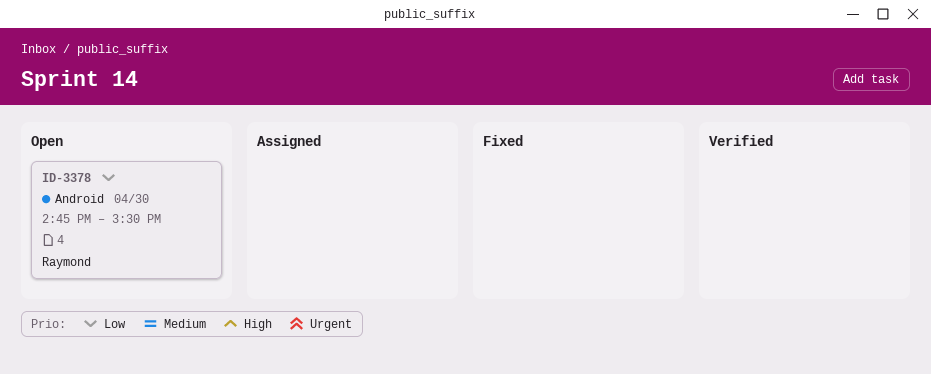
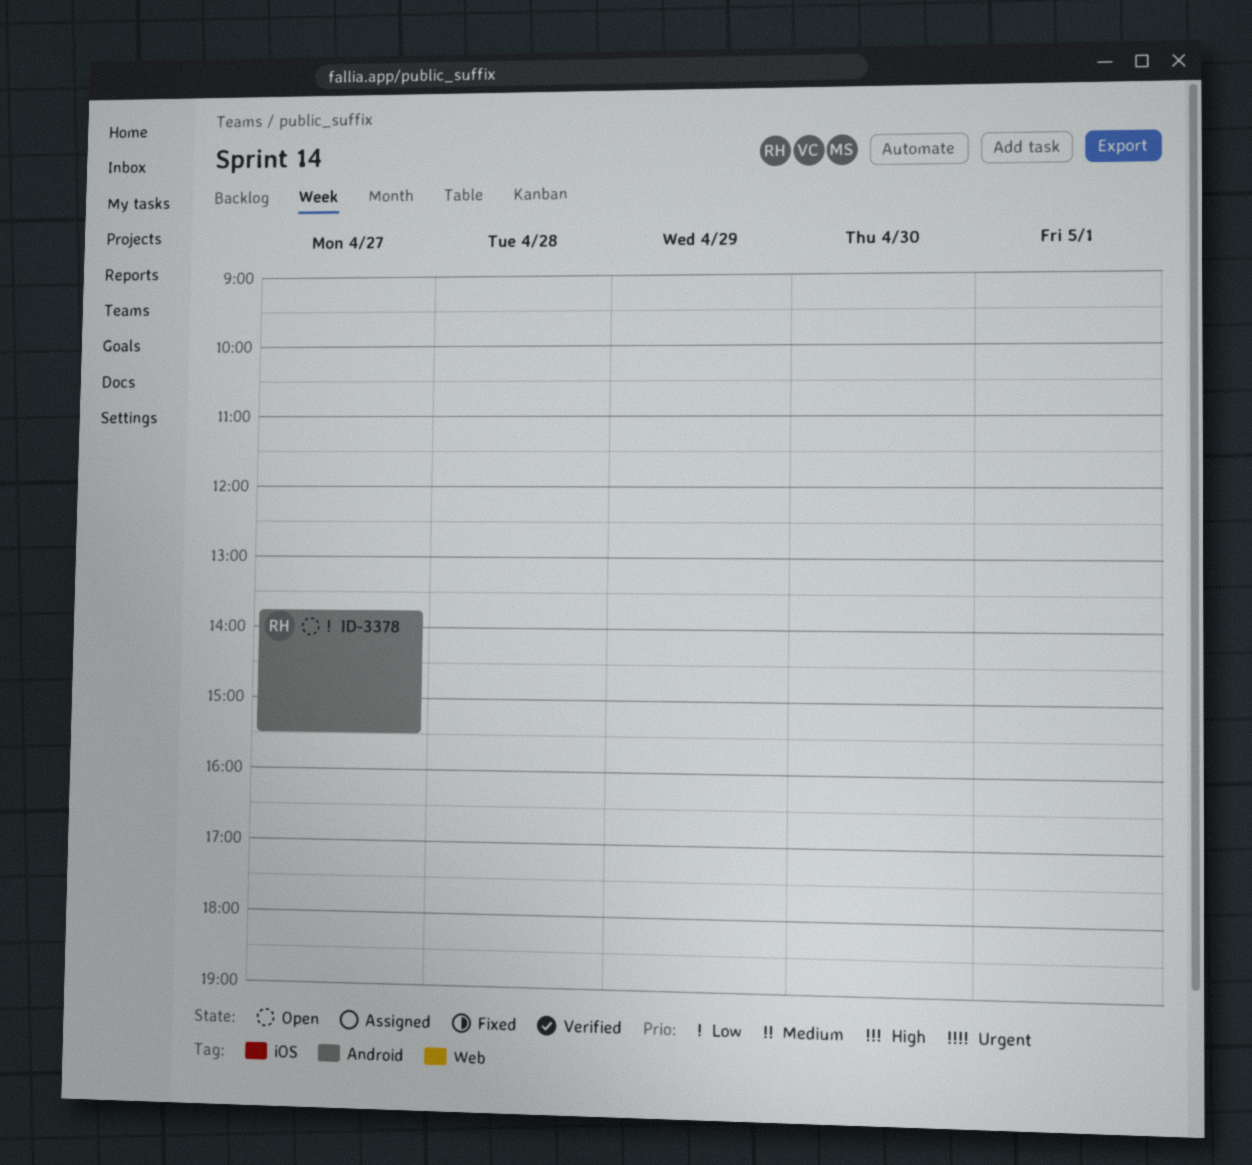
ID-3378, day: Apr 30 -> Apr 27
ID-3378, begins: 14:45 -> 13:45

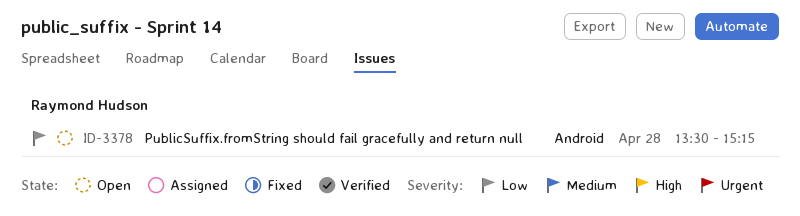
ID-3378, day: Apr 27 -> Apr 28
ID-3378, begins: 13:45 -> 13:30
ID-3378, ends: 15:30 -> 15:15

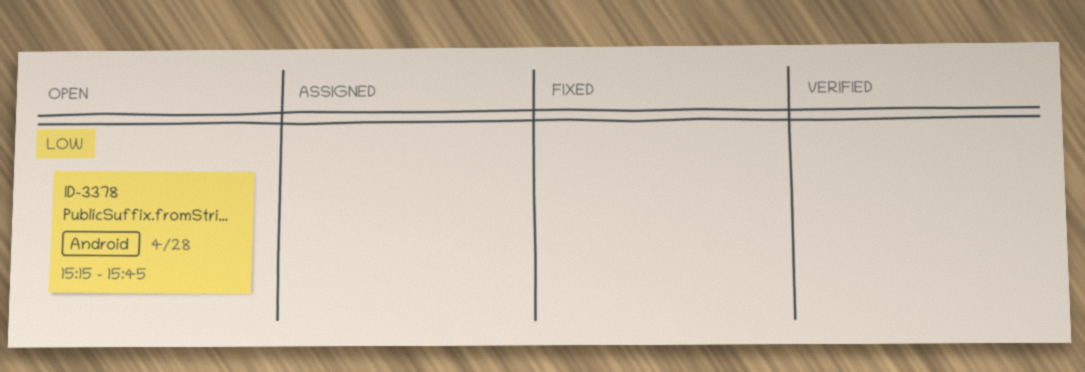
ID-3378, begins: 13:30 -> 15:15
ID-3378, ends: 15:15 -> 15:45

